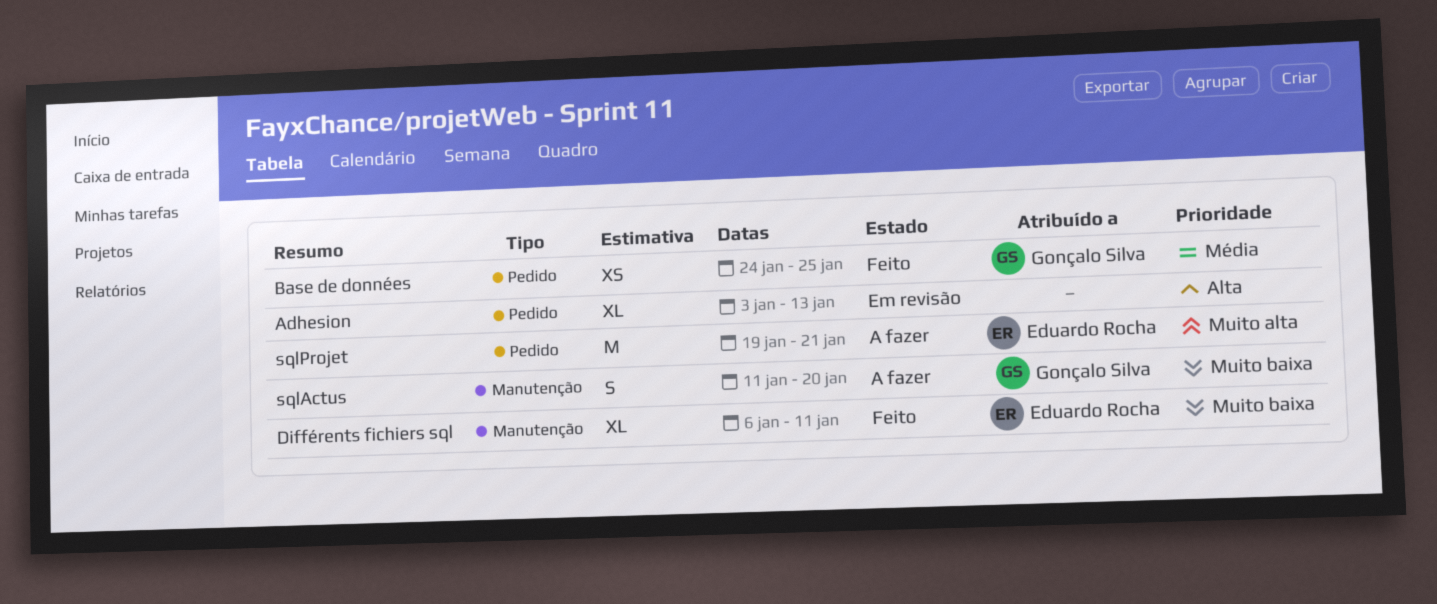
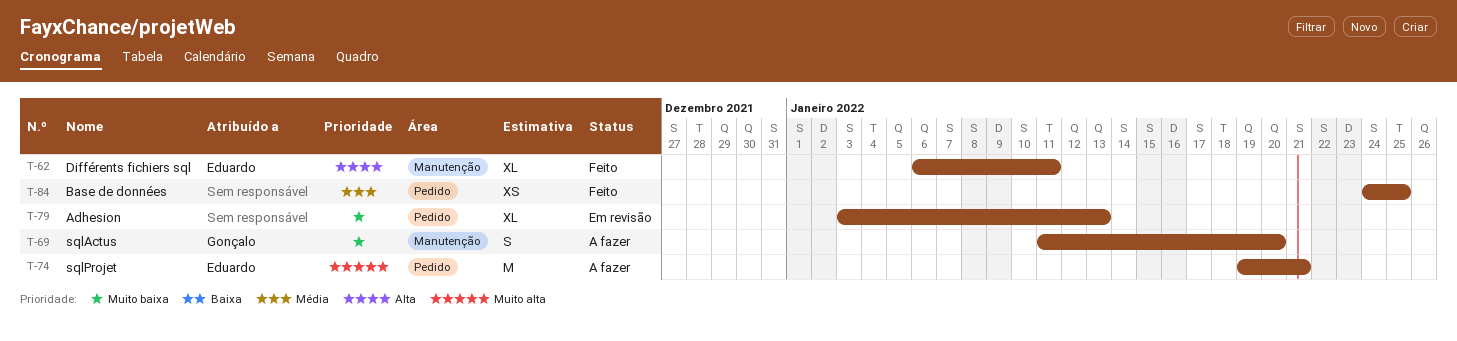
Adhesion, priority: Alta -> Muito baixa
Base de données, owner: Gonçalo Silva -> none
Différents fichiers sql, priority: Muito baixa -> Alta

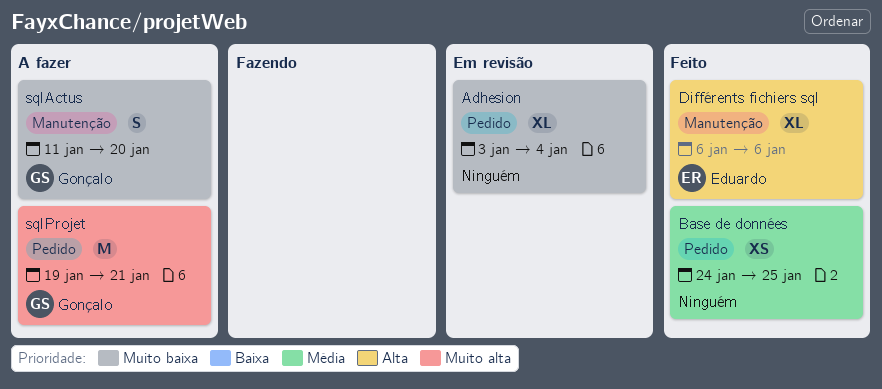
Adhesion, due: Jan 13 -> Jan 4
Différents fichiers sql, due: Jan 11 -> Jan 6
sqlProjet, owner: Eduardo -> Gonçalo

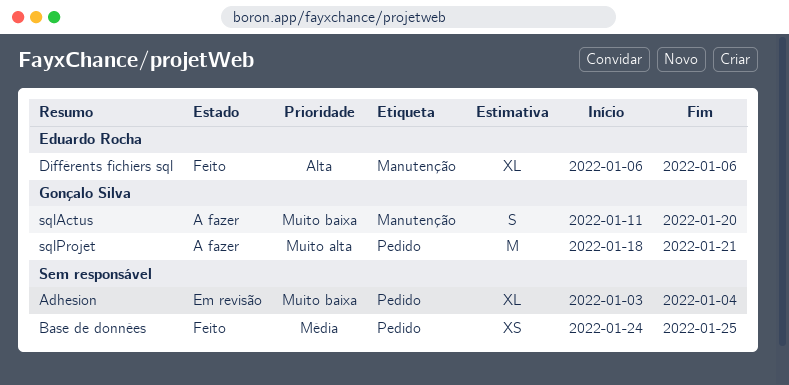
sqlProjet, start: Jan 19 -> Jan 18

